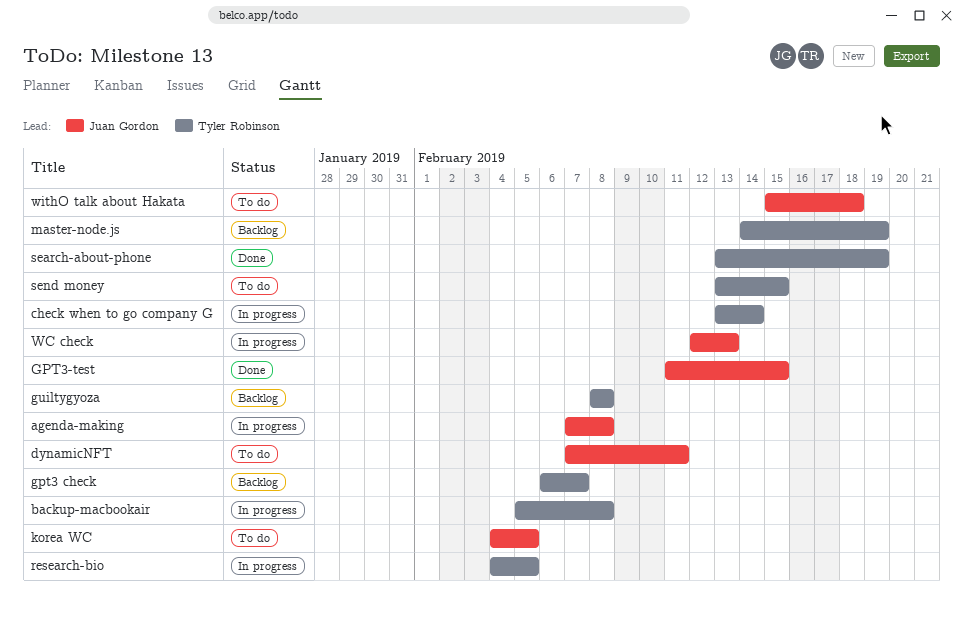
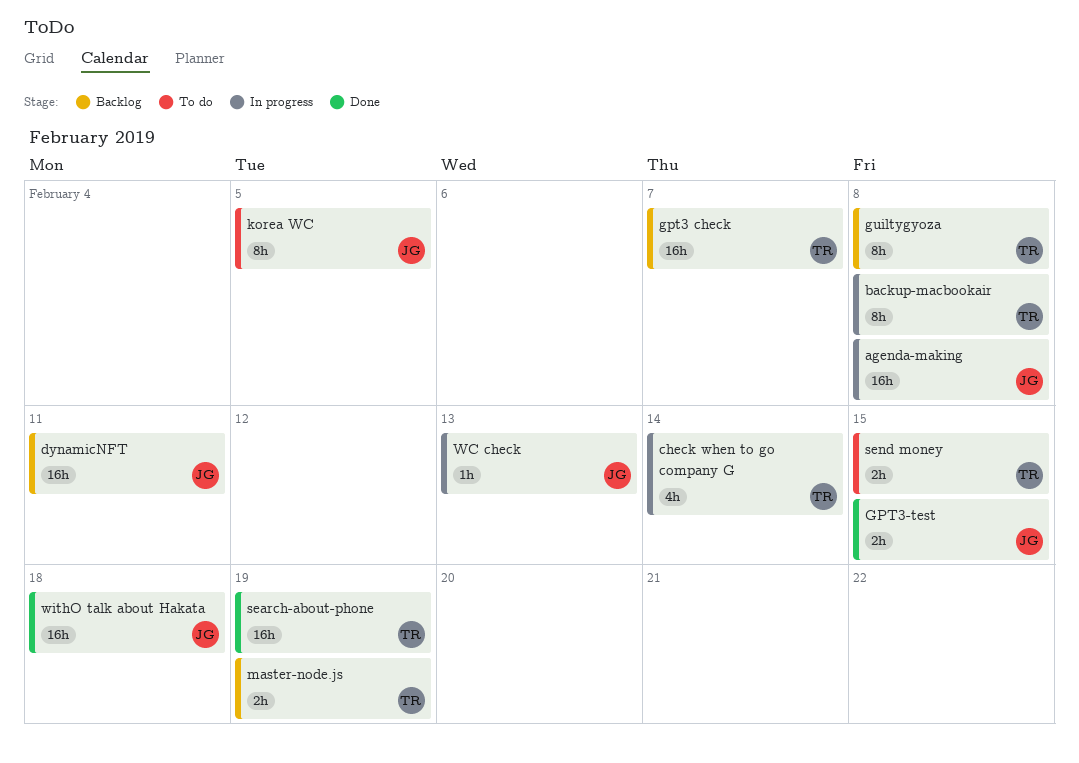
dynamicNFT, status: To do -> Backlog
research-bio: present -> none
withO talk about Hakata, status: To do -> Done

